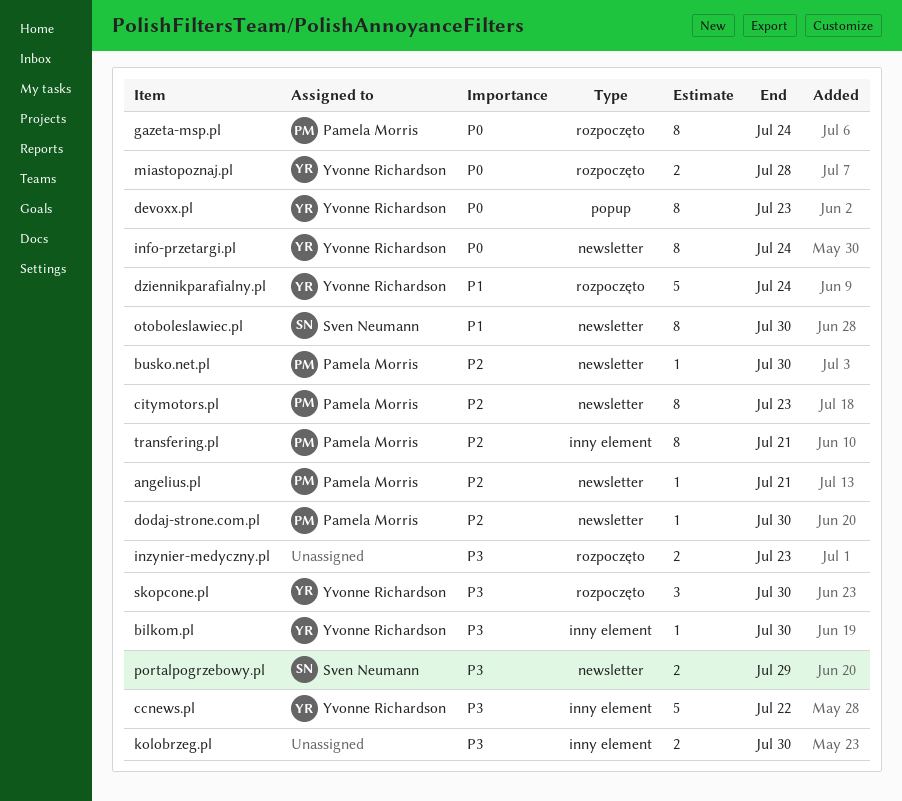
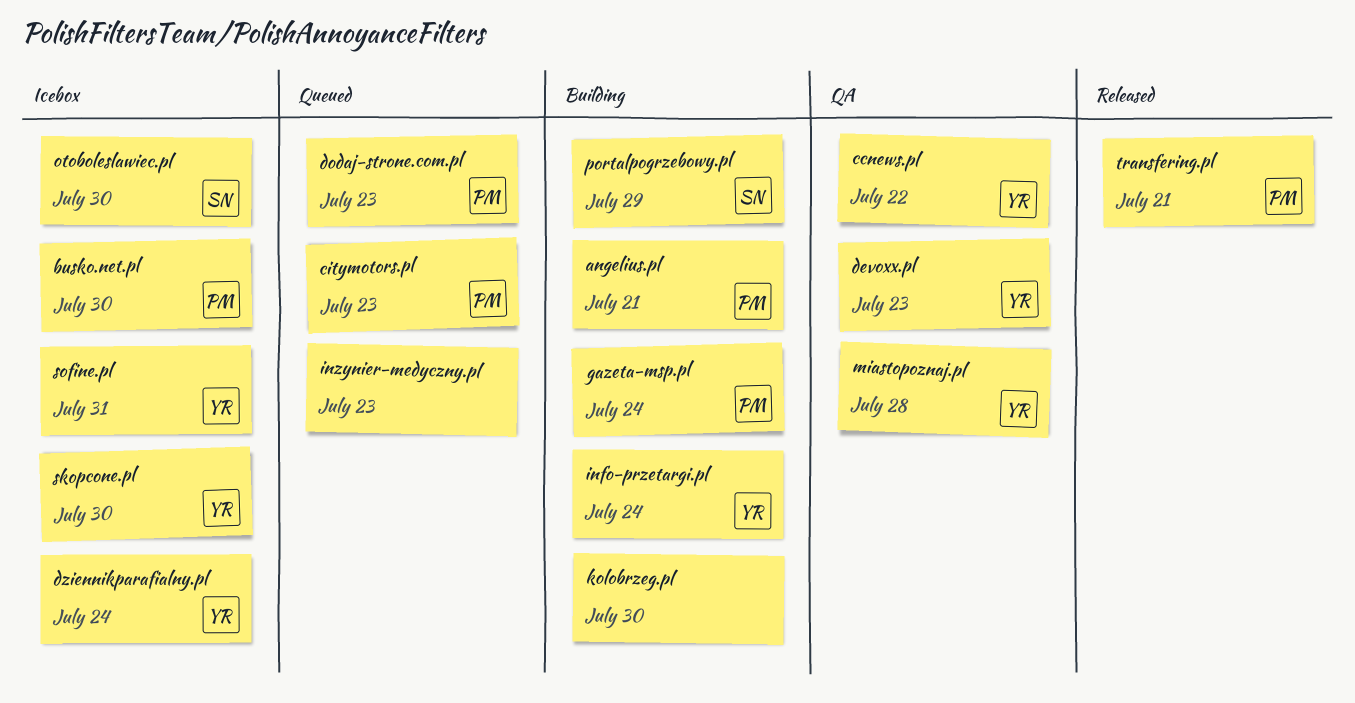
bilkom.pl: present -> none
dodaj-strone.com.pl, due: Jul 30 -> Jul 23
sofine.pl: none -> present

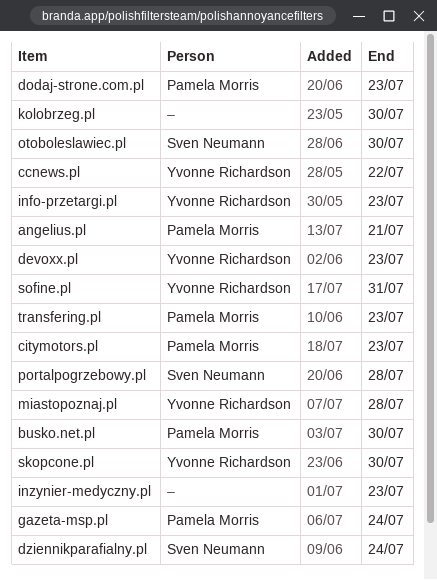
dziennikparafialny.pl, owner: Yvonne Richardson -> Sven Neumann
info-przetargi.pl, due: Jul 24 -> Jul 23
portalpogrzebowy.pl, due: Jul 29 -> Jul 28
transfering.pl, due: Jul 21 -> Jul 23

